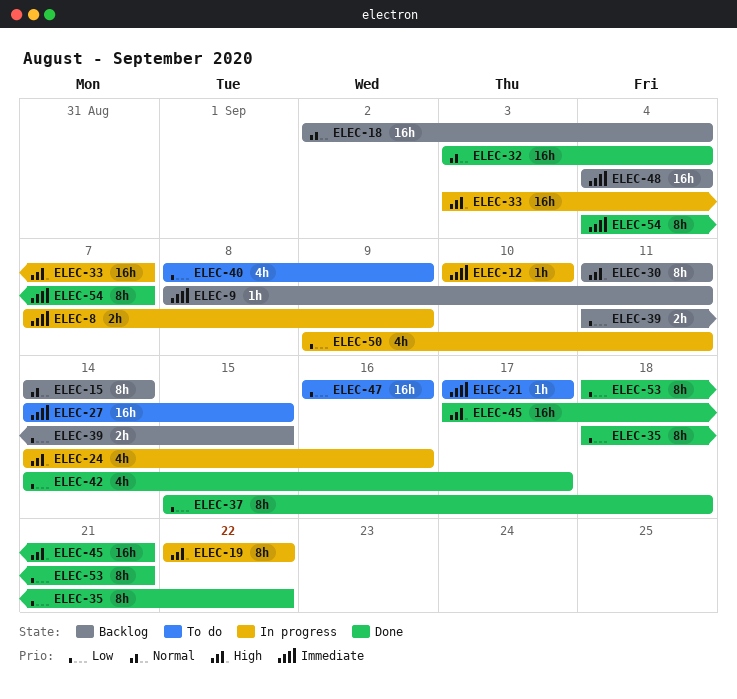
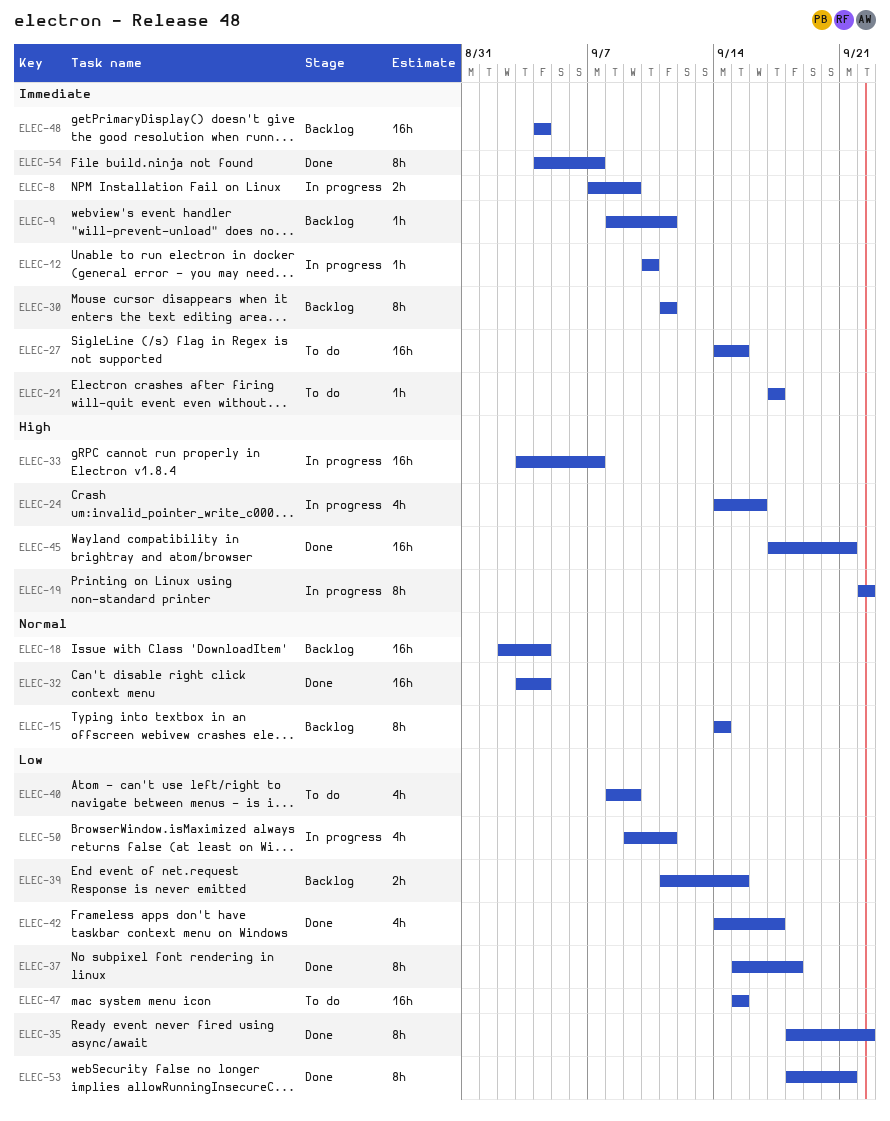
ELEC-30, priority: High -> Immediate
ELEC-47, start: Sep 16 -> Sep 15
ELEC-47, due: Sep 16 -> Sep 15

